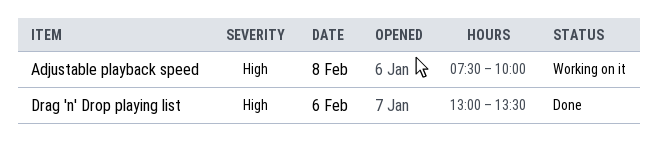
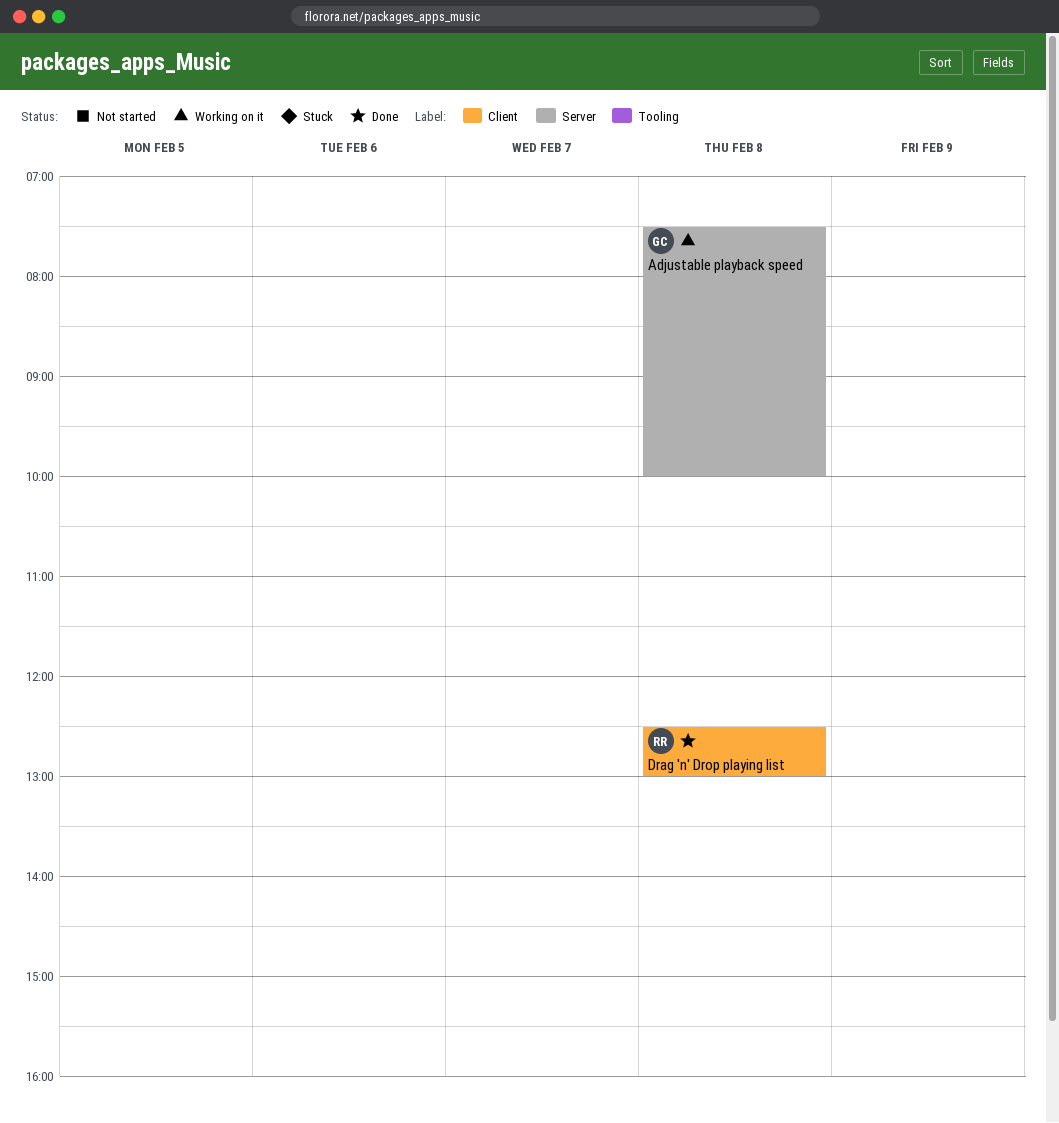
Drag 'n' Drop playing list, day: Feb 6 -> Feb 8
Drag 'n' Drop playing list, begins: 13:00 -> 12:30
Drag 'n' Drop playing list, ends: 13:30 -> 13:00

